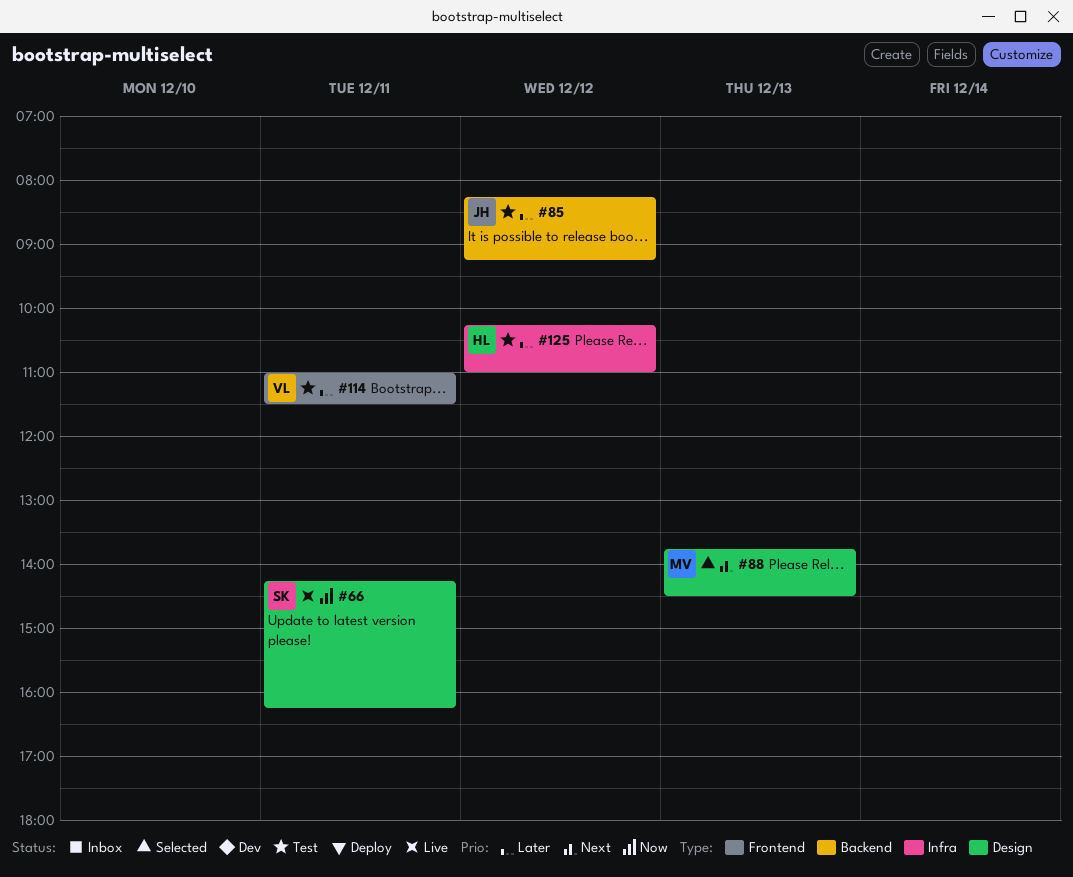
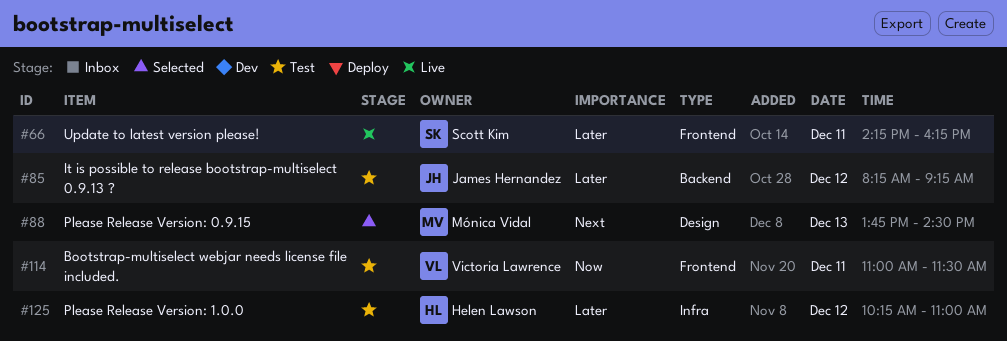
#66, priority: Now -> Later
#66, label: Design -> Frontend
#114, priority: Later -> Now

